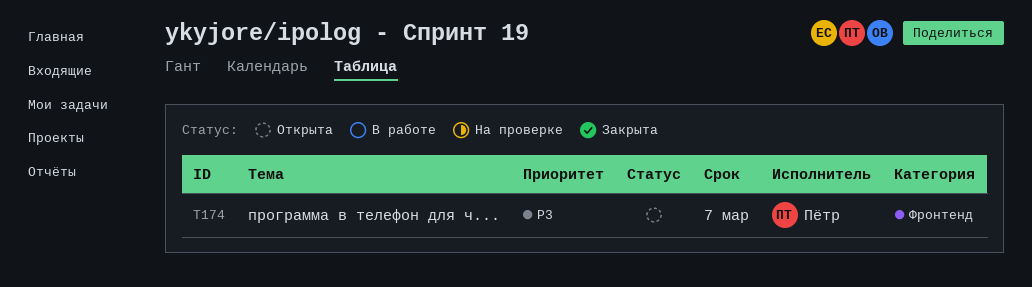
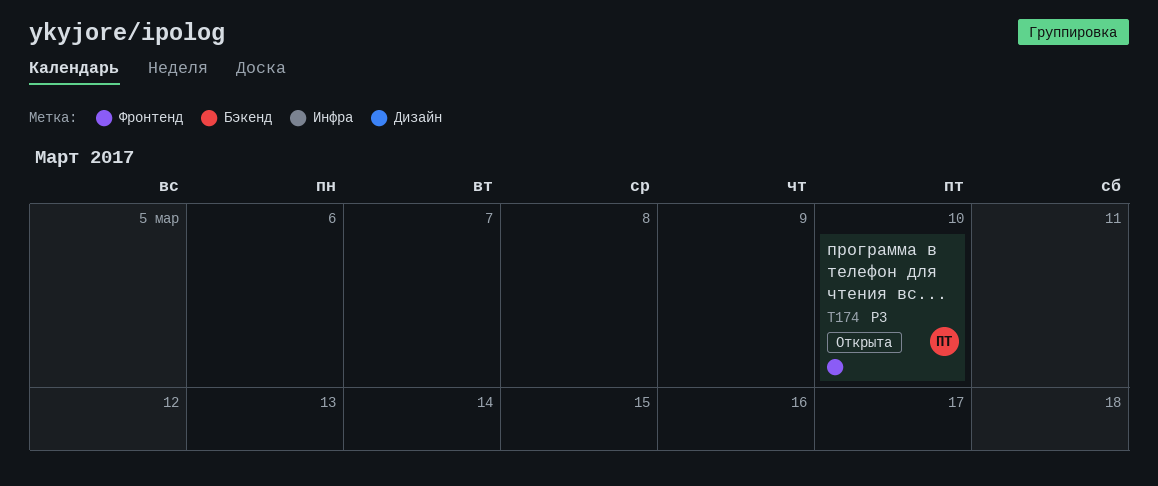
T174, due: Mar 7 -> Mar 10

